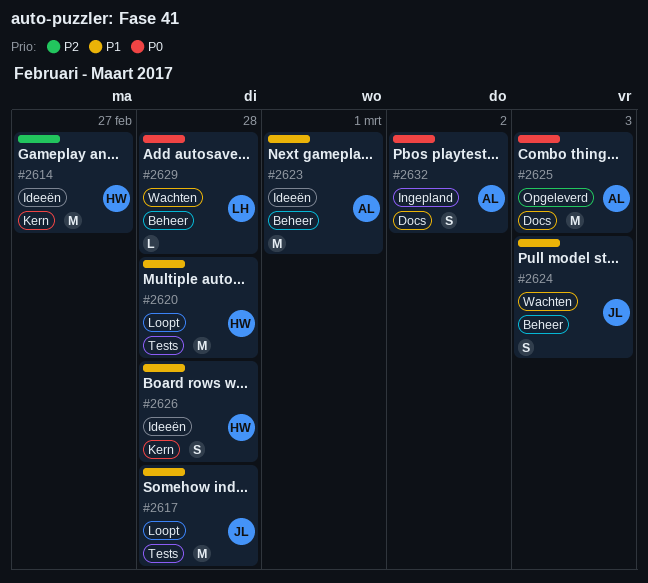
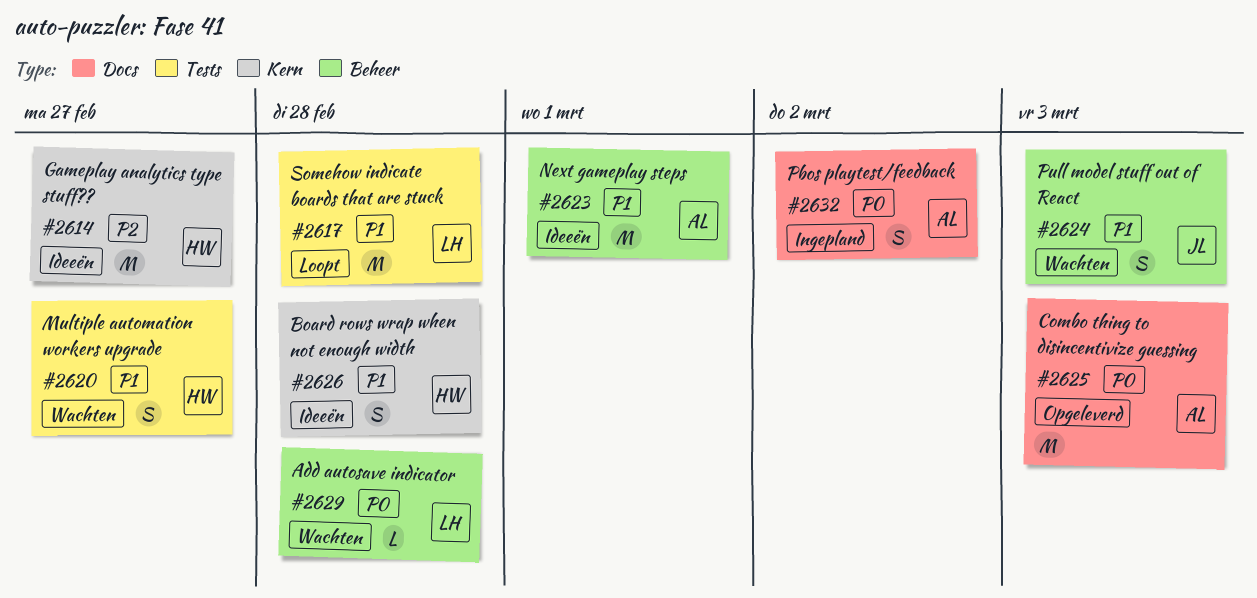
#2617, owner: JL -> LH
#2620, status: Loopt -> Wachten
#2620, estimate: M -> S
#2620, due: Feb 28 -> Feb 27

